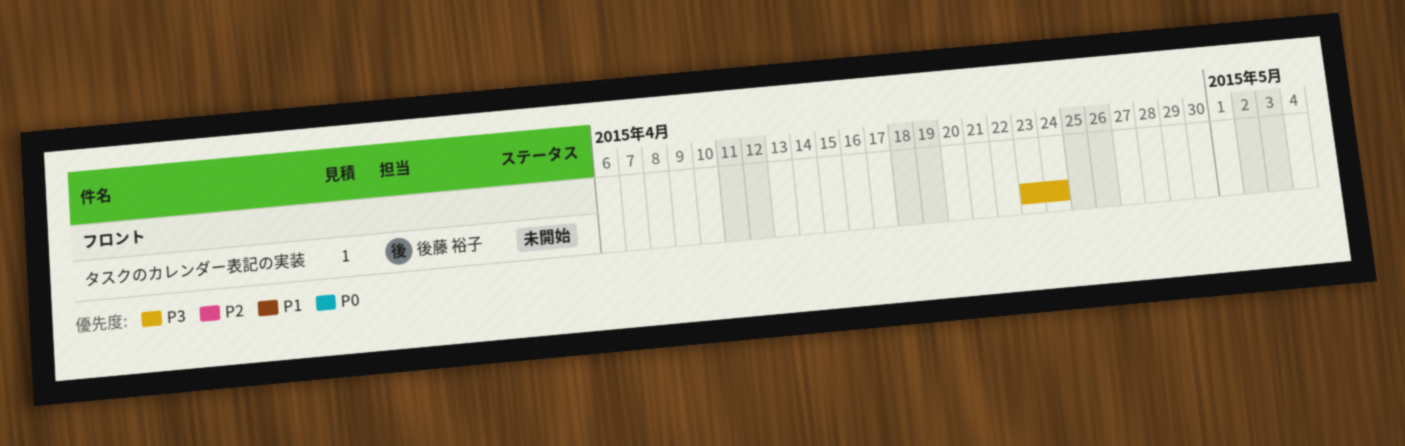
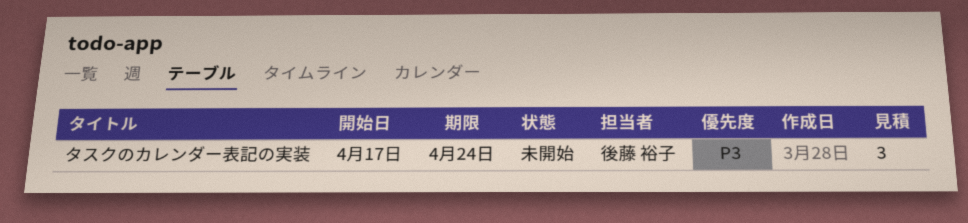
タスクのカレンダー表記の実装, estimate: 1 -> 3
タスクのカレンダー表記の実装, start: Apr 23 -> Apr 17

